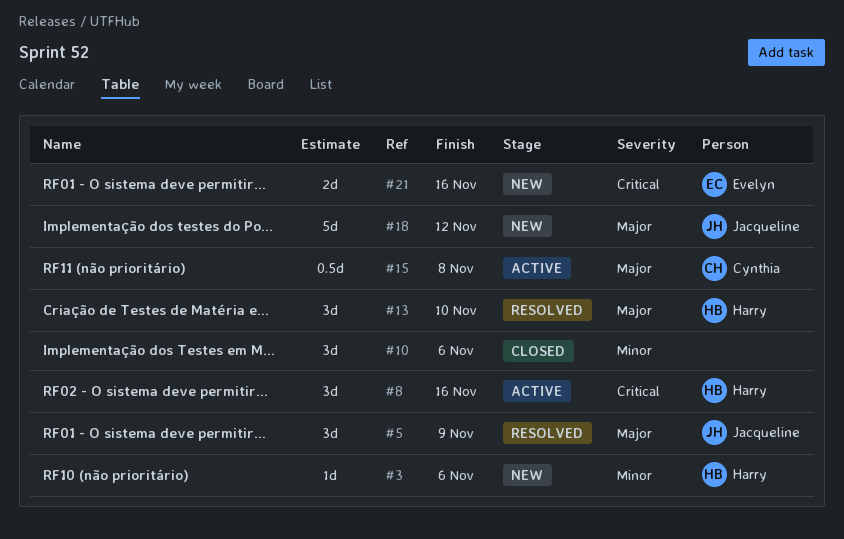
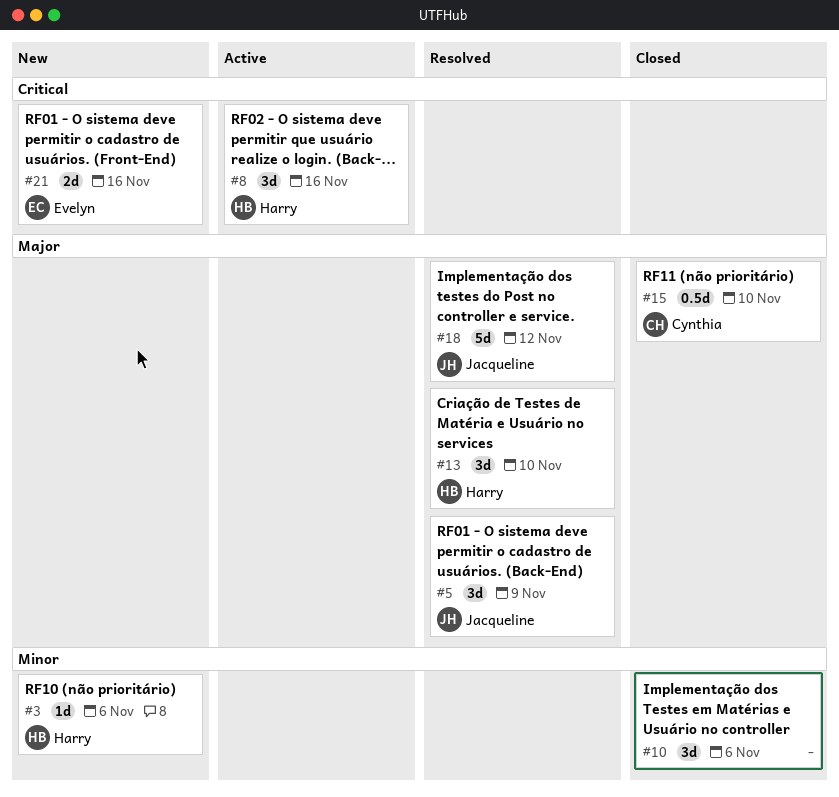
#15, status: Active -> Closed
#15, due: Nov 8 -> Nov 10
#18, status: New -> Resolved

